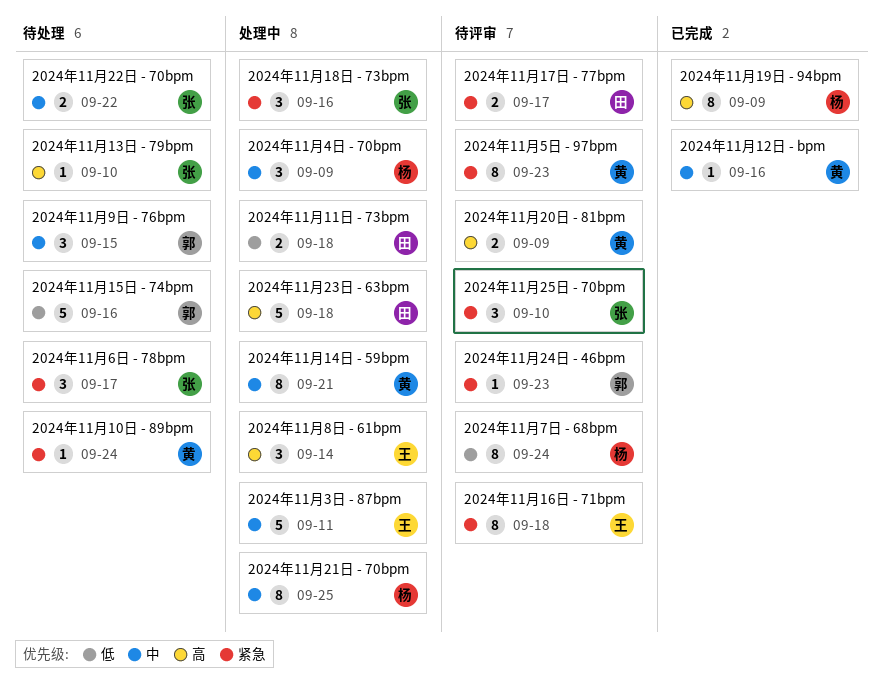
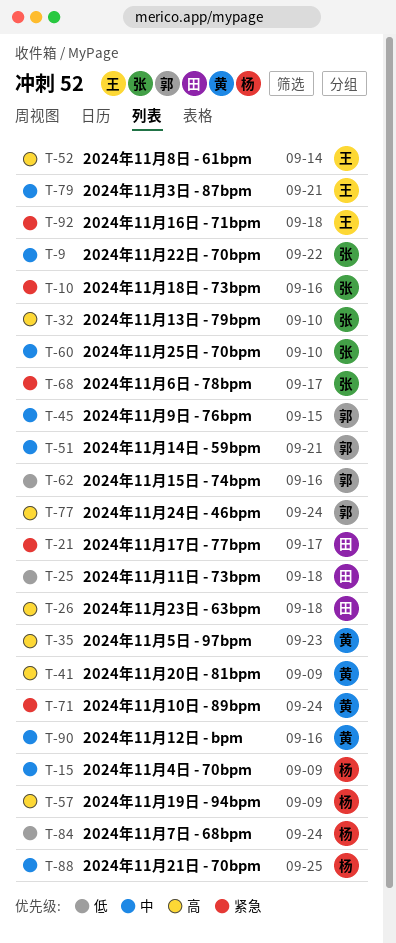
2024年11月14日 - 59bpm, owner: 黄 -> 郭
2024年11月24日 - 46bpm, priority: 紧急 -> 高
2024年11月24日 - 46bpm, due: Sep 23 -> Sep 24
2024年11月25日 - 70bpm, priority: 紧急 -> 中
2024年11月3日 - 87bpm, due: Sep 11 -> Sep 21
2024年11月5日 - 97bpm, priority: 紧急 -> 高

